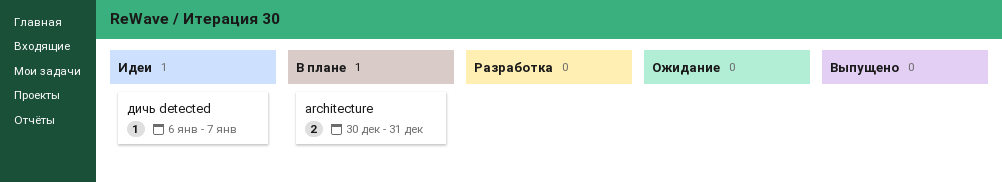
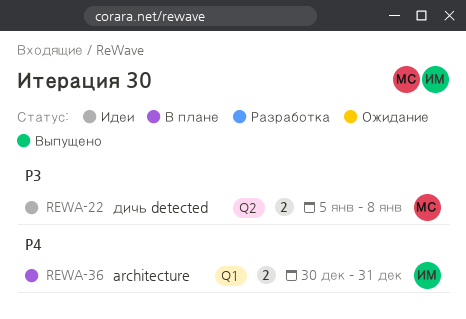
дичь detected, estimate: 1 -> 2
дичь detected, start: Jan 6 -> Jan 5
дичь detected, due: Jan 7 -> Jan 8

